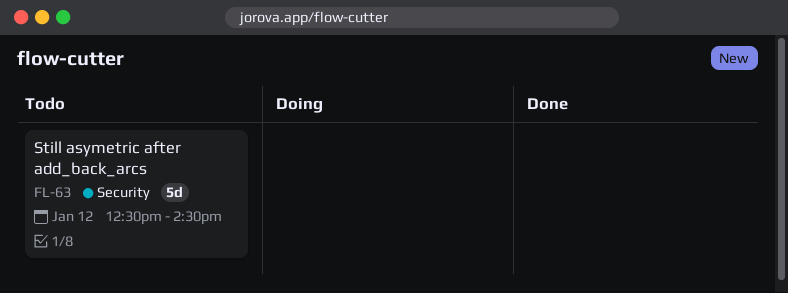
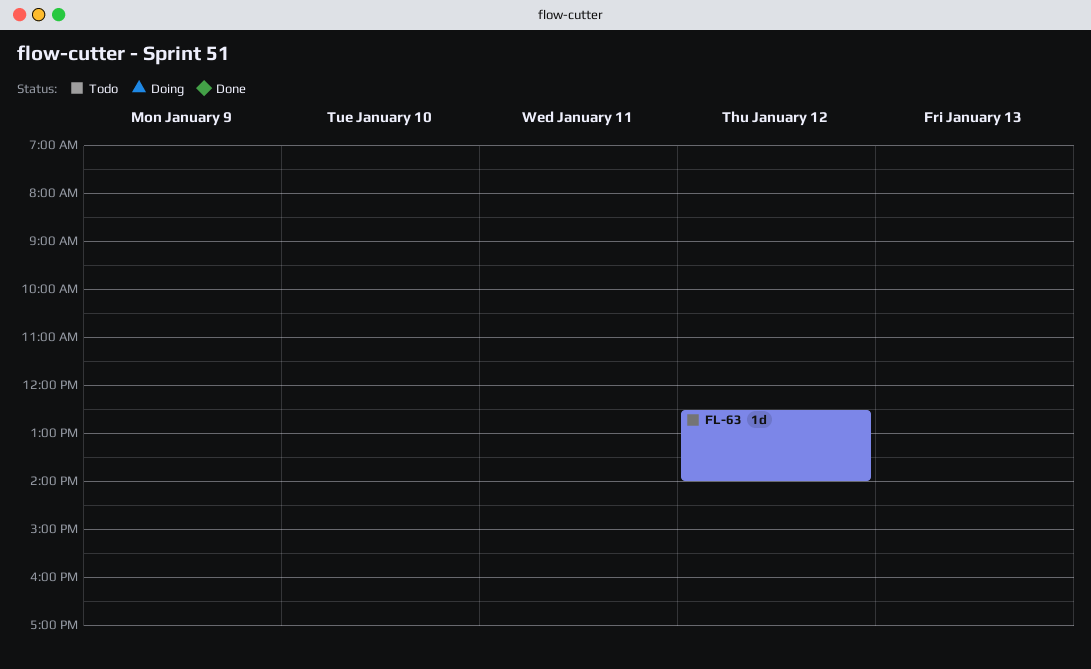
FL-63, estimate: 5d -> 1d
FL-63, ends: 14:30 -> 14:00

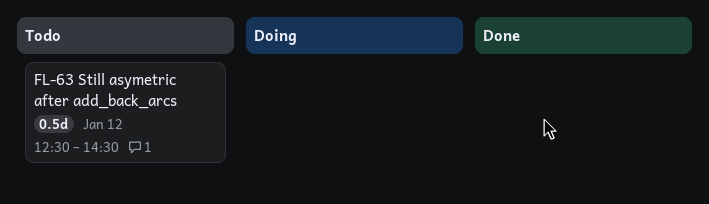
FL-63, estimate: 1d -> 0.5d
FL-63, ends: 14:00 -> 14:30

